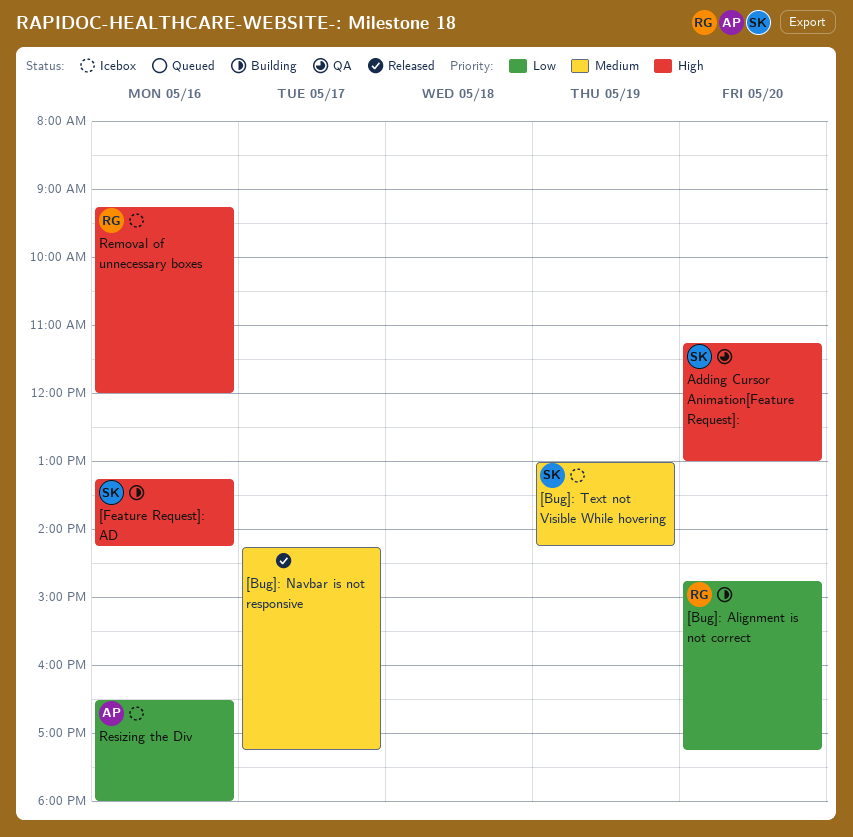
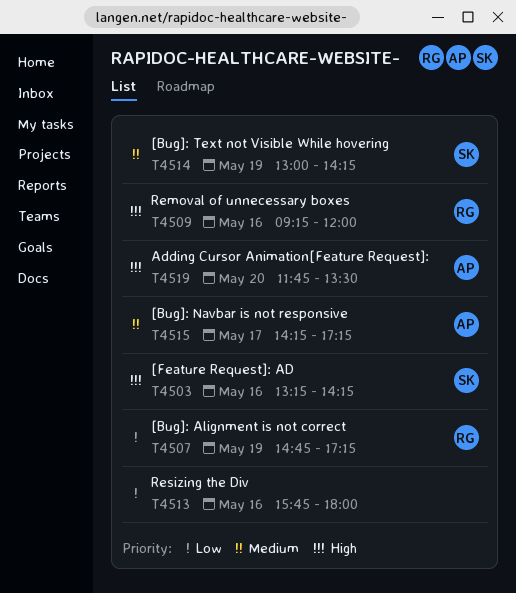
[Bug]: Alignment is not correct, day: May 20 -> May 19
[Bug]: Navbar is not responsive, owner: none -> AP
Adding Cursor Animation[Feature Request]:, owner: SK -> AP
Adding Cursor Animation[Feature Request]:, begins: 11:15 -> 11:45
Adding Cursor Animation[Feature Request]:, ends: 13:00 -> 13:30
Resizing the Div, owner: AP -> none
Resizing the Div, begins: 16:30 -> 15:45

